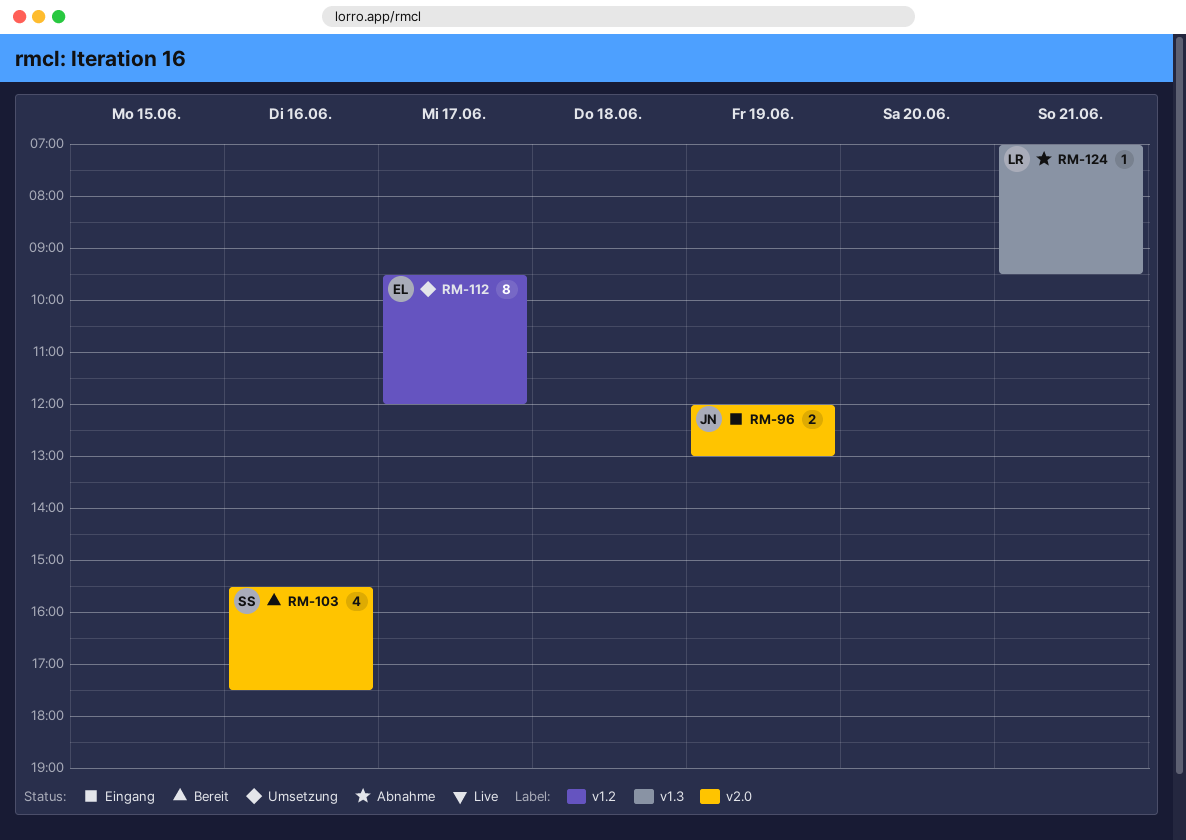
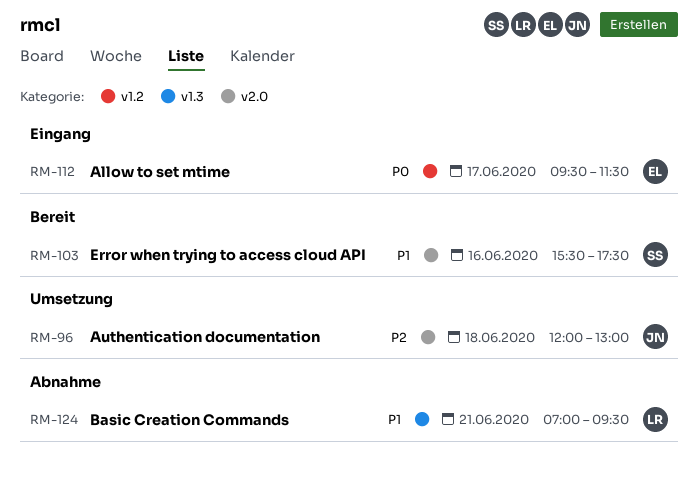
RM-96, status: Eingang -> Umsetzung
RM-96, day: Jun 19 -> Jun 18
RM-112, status: Umsetzung -> Eingang
RM-112, ends: 12:00 -> 11:30

